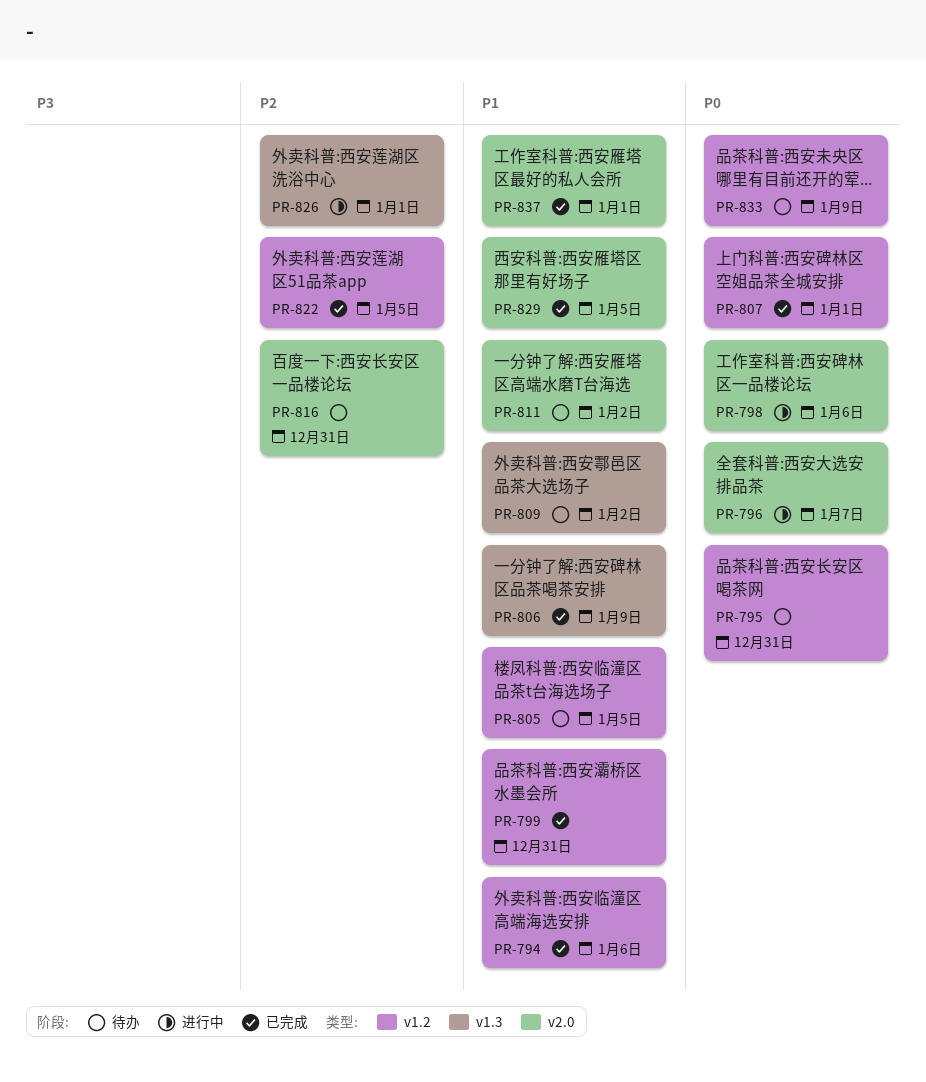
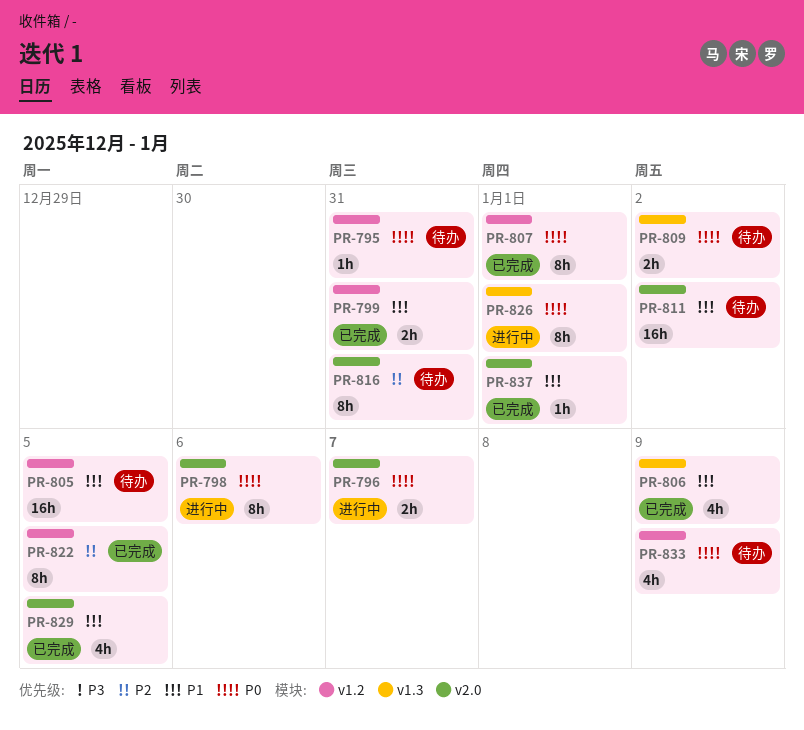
PR-794: present -> none
PR-809, priority: P1 -> P0
PR-826, priority: P2 -> P0

